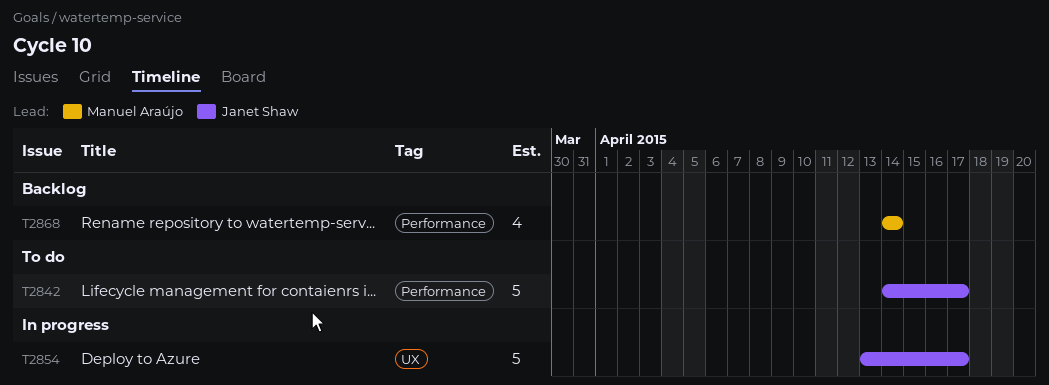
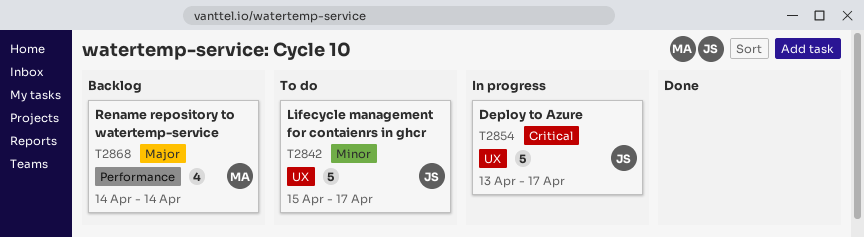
T2842, label: Performance -> UX
T2842, start: Apr 14 -> Apr 15

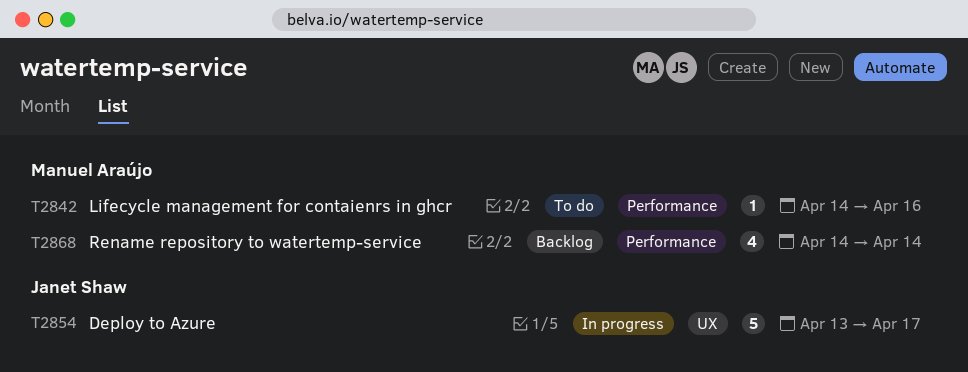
T2842, owner: Janet Shaw -> Manuel Araújo
T2842, label: UX -> Performance
T2842, estimate: 5 -> 1
T2842, start: Apr 15 -> Apr 14
T2842, due: Apr 17 -> Apr 16

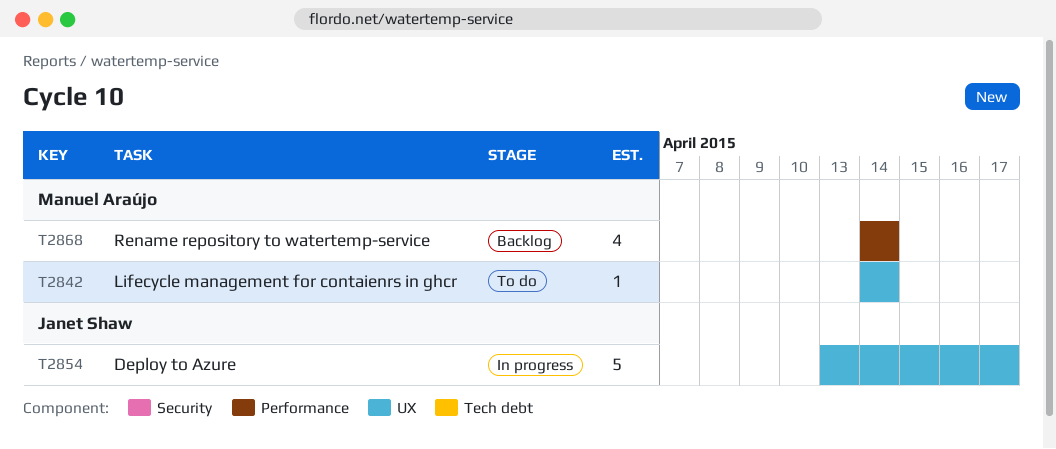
T2842, label: Performance -> UX
T2842, due: Apr 16 -> Apr 14

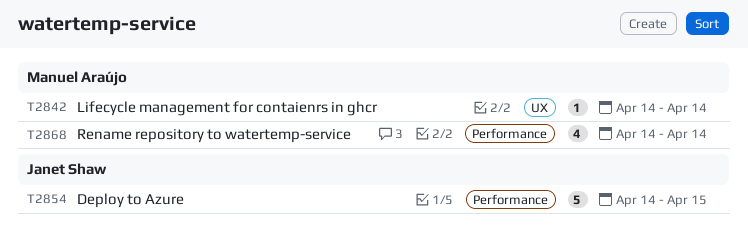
T2854, label: UX -> Performance
T2854, start: Apr 13 -> Apr 14
T2854, due: Apr 17 -> Apr 15

